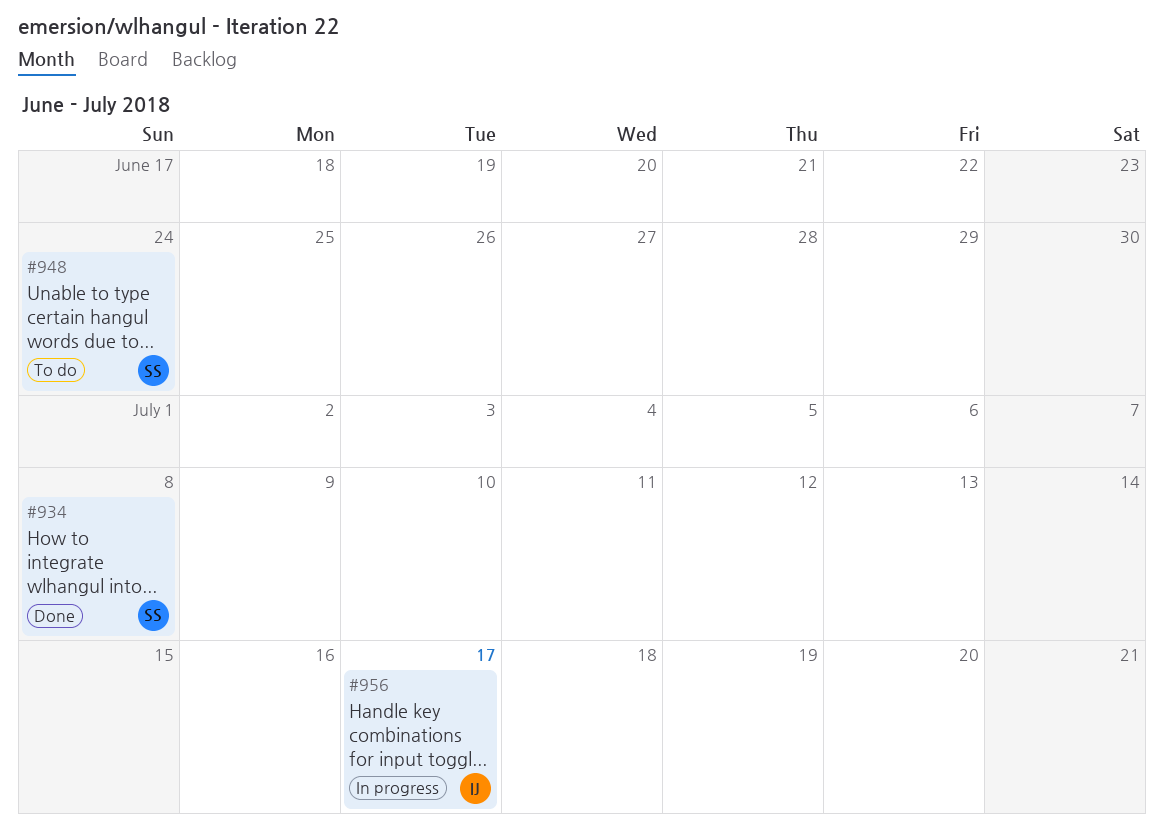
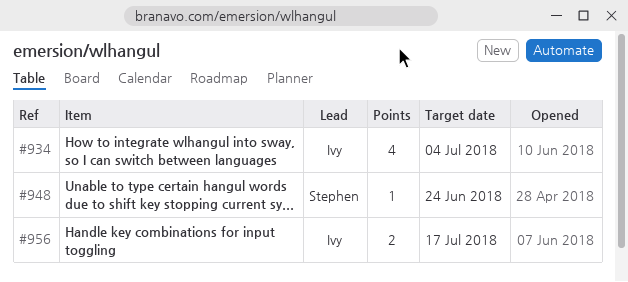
#934, owner: Stephen -> Ivy
#934, due: Jul 8 -> Jul 4

